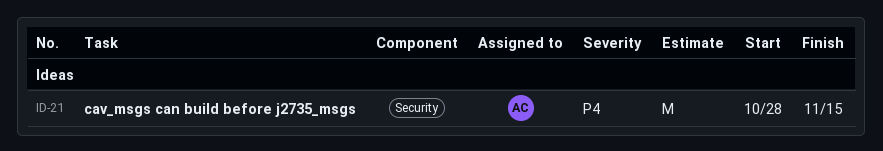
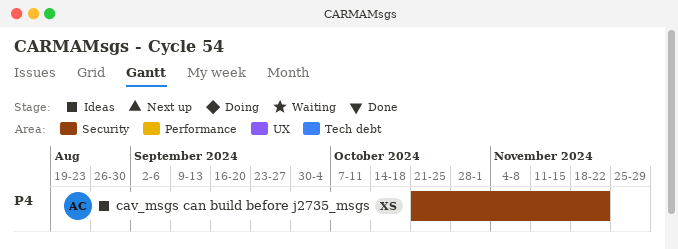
cav_msgs can build before j2735_msgs, estimate: M -> XS
cav_msgs can build before j2735_msgs, start: Oct 28 -> Oct 21
cav_msgs can build before j2735_msgs, due: Nov 15 -> Nov 22

